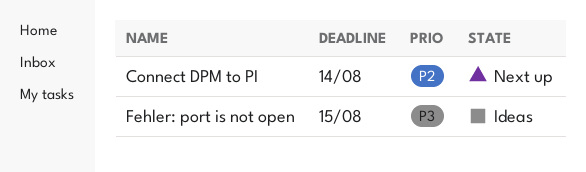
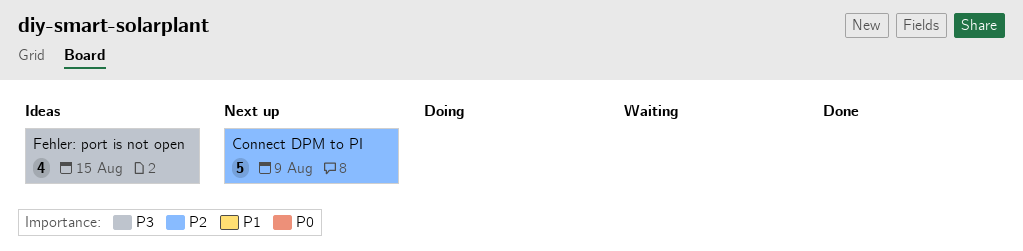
Connect DPM to PI, due: Aug 14 -> Aug 9

